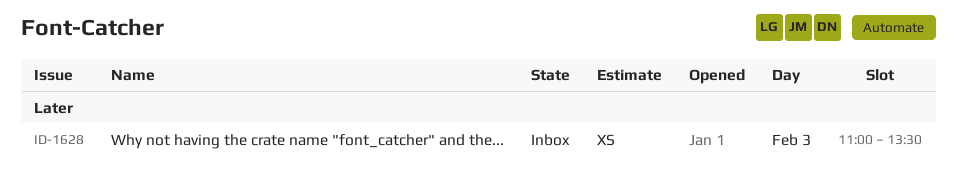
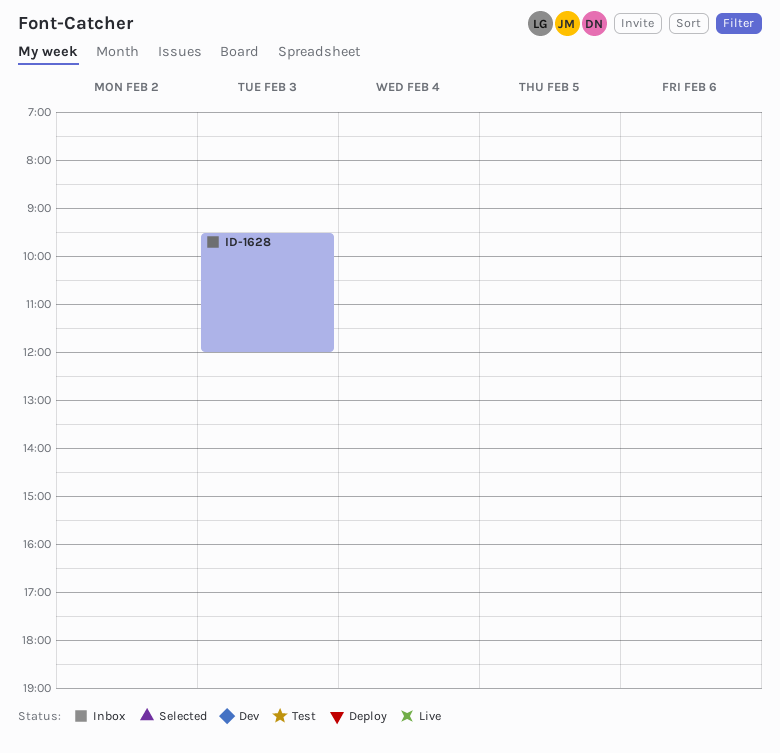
ID-1628, begins: 11:00 -> 09:30
ID-1628, ends: 13:30 -> 12:00

